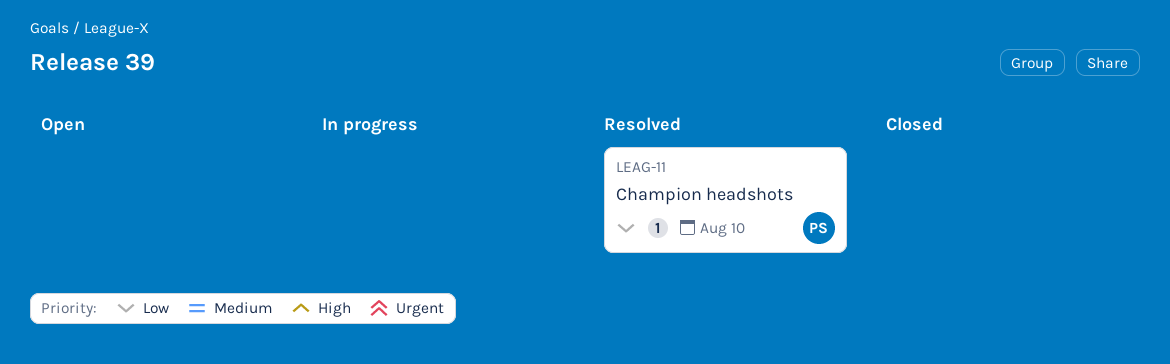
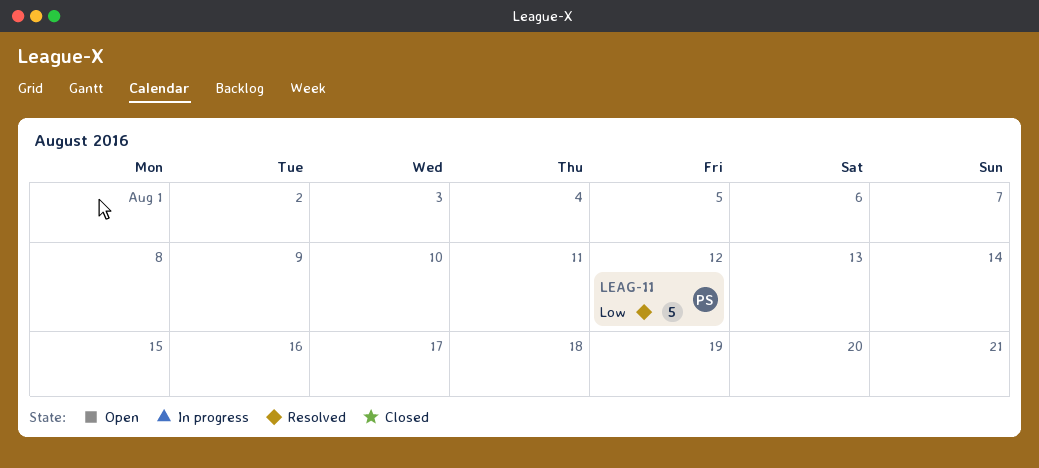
LEAG-11, estimate: 1 -> 5
LEAG-11, due: Aug 10 -> Aug 12

